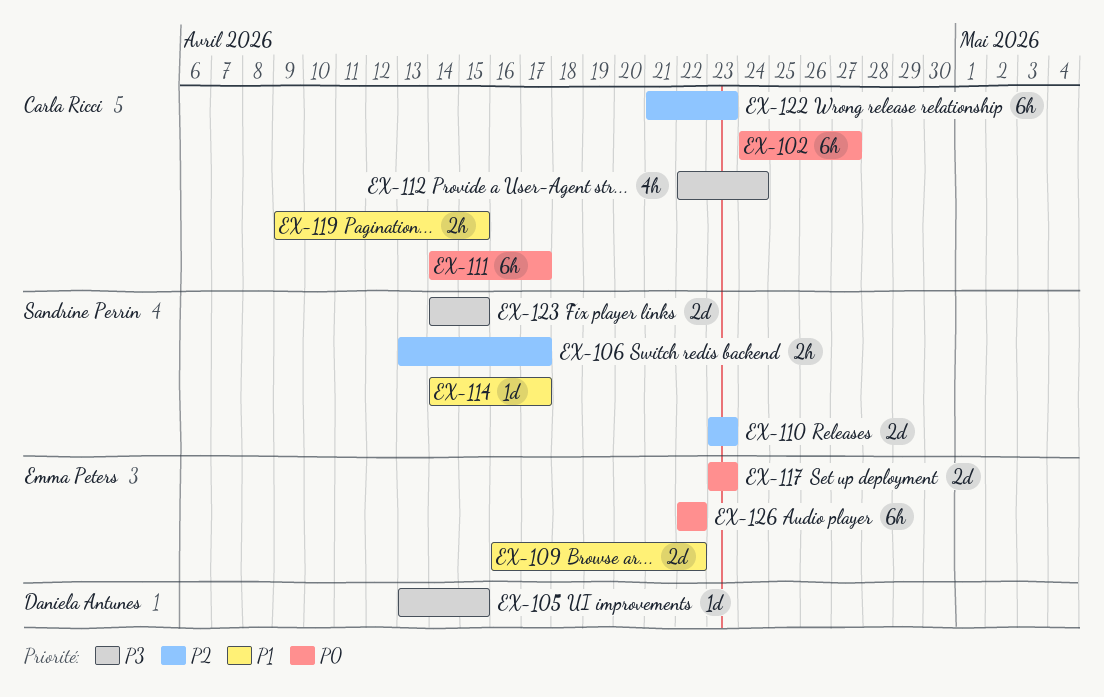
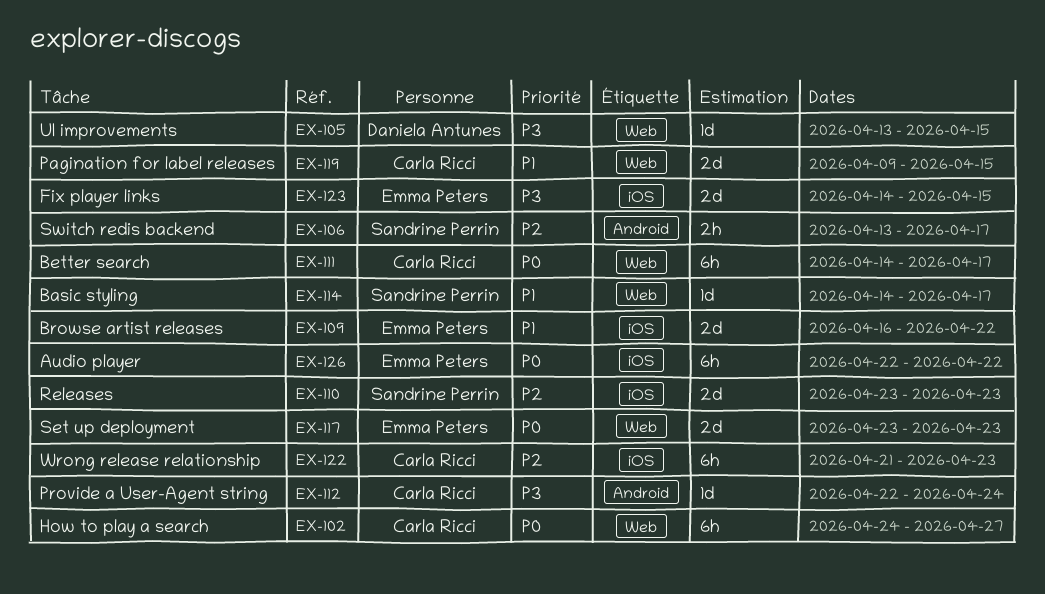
EX-112, estimate: 4h -> 1d
EX-119, estimate: 2h -> 2d
EX-123, owner: Sandrine Perrin -> Emma Peters

